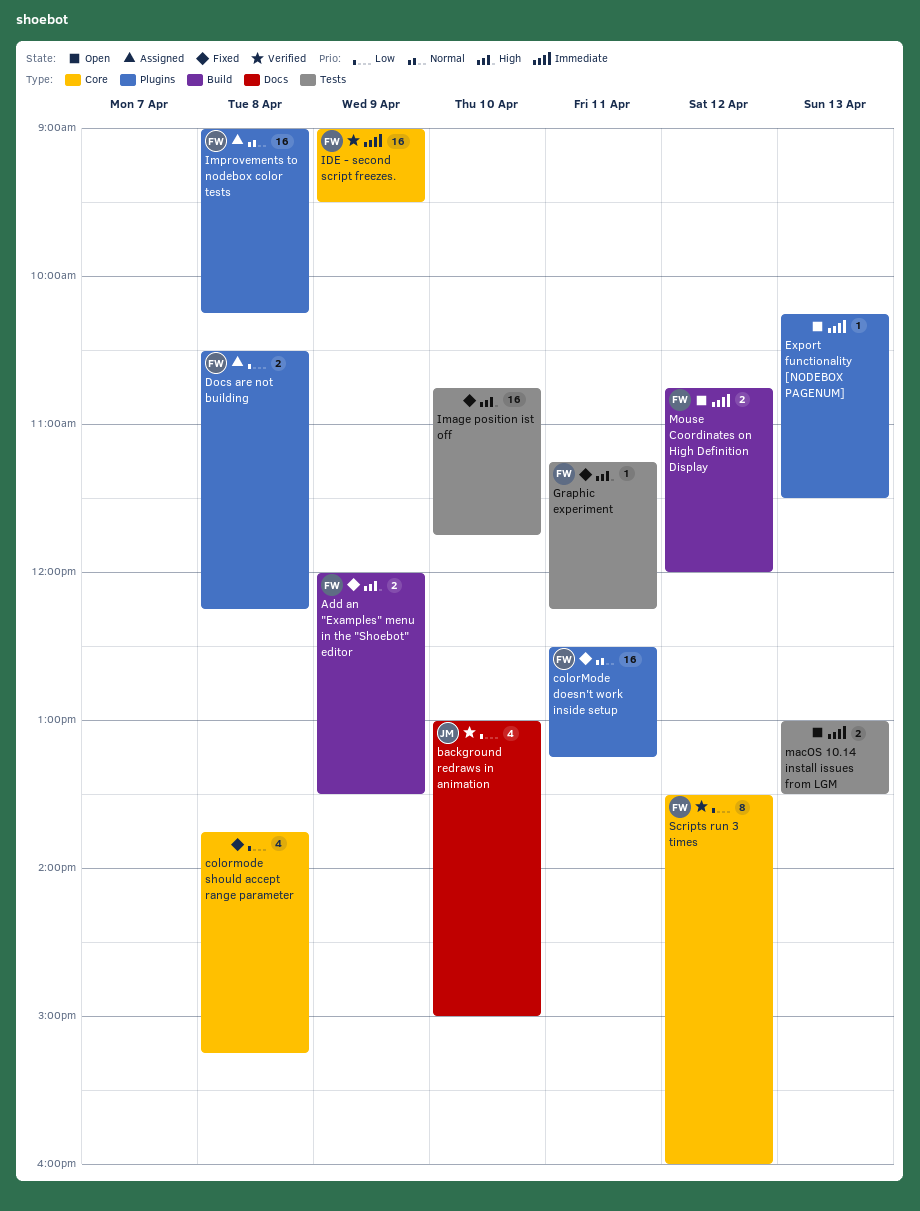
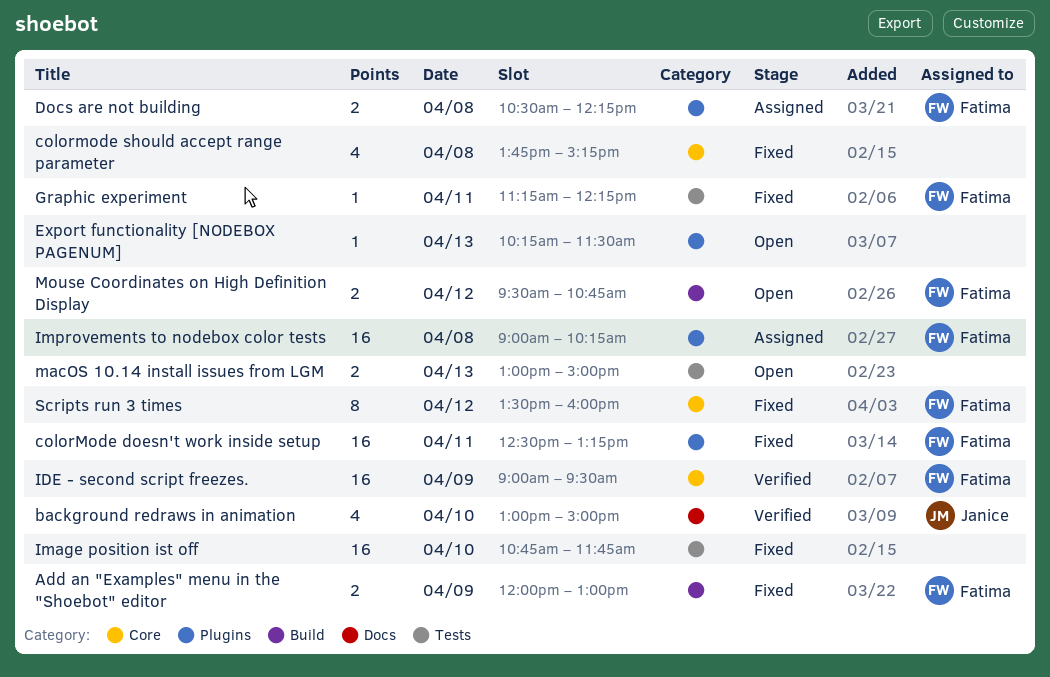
Add an "Examples" menu in the "Shoebot" editor, ends: 13:30 -> 13:00
macOS 10.14 install issues from LGM, ends: 13:30 -> 15:00
Mouse Coordinates on High Definition Display, begins: 10:45 -> 09:30
Mouse Coordinates on High Definition Display, ends: 12:00 -> 10:45
Scripts run 3 times, status: Verified -> Fixed

